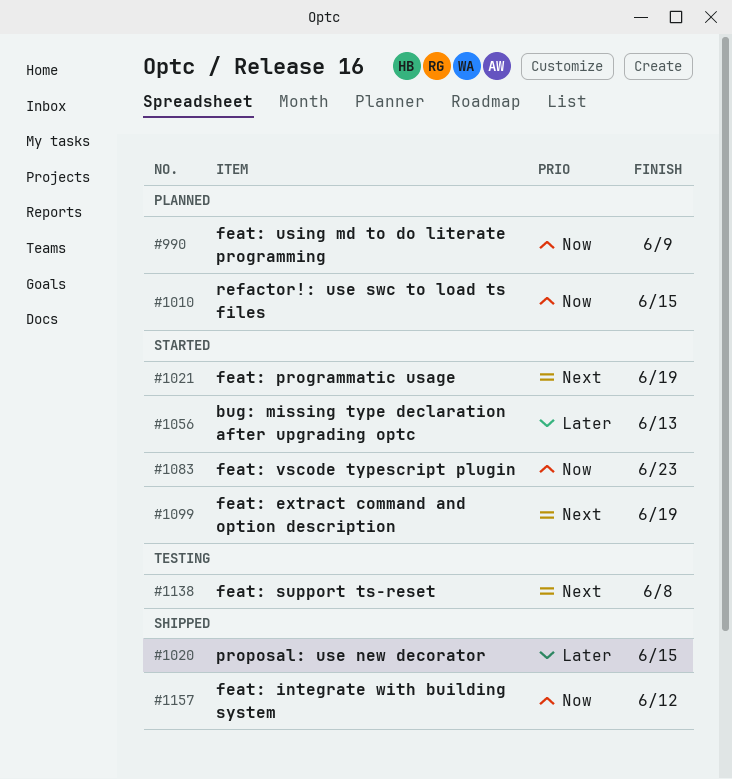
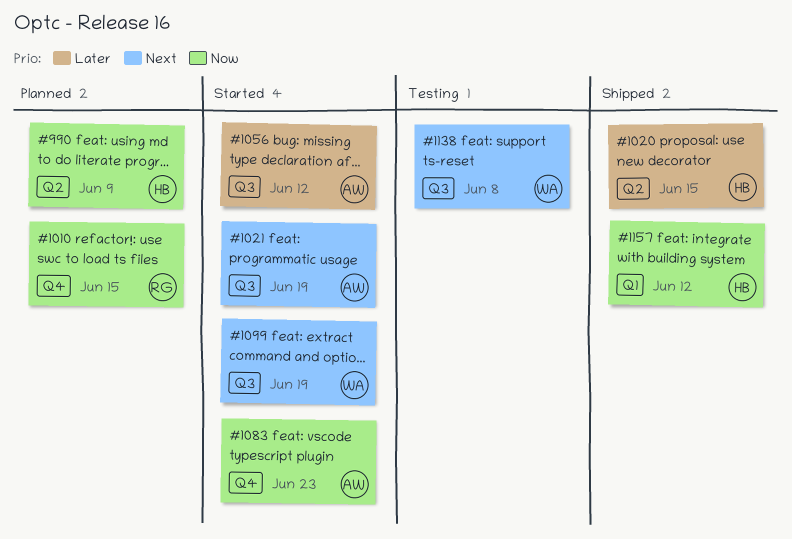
#1056, due: Jun 13 -> Jun 12

